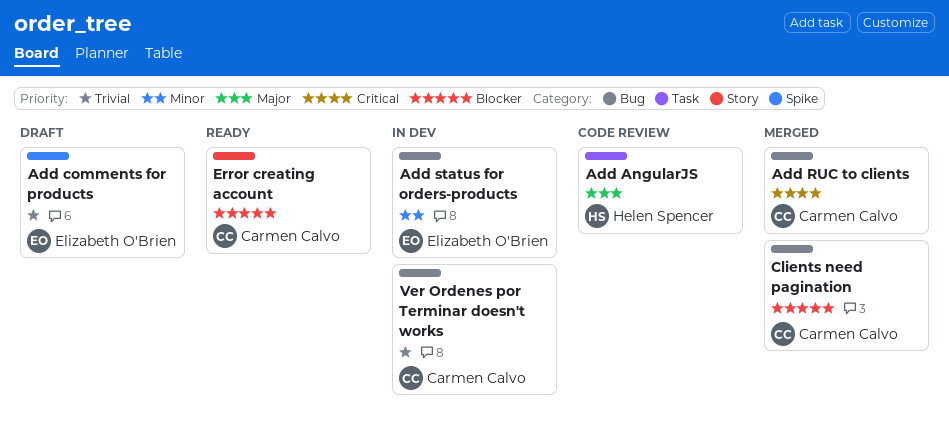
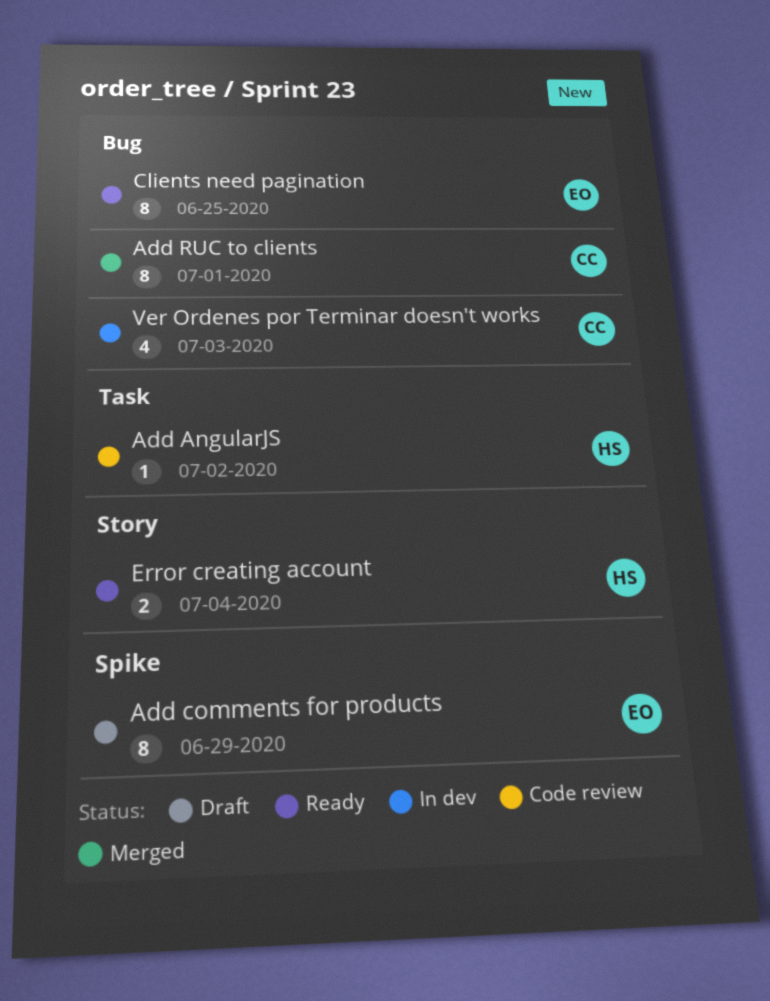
Add status for orders-products: present -> none
Clients need pagination, status: Merged -> Ready
Clients need pagination, owner: Carmen Calvo -> Elizabeth O'Brien
Error creating account, owner: Carmen Calvo -> Helen Spencer

